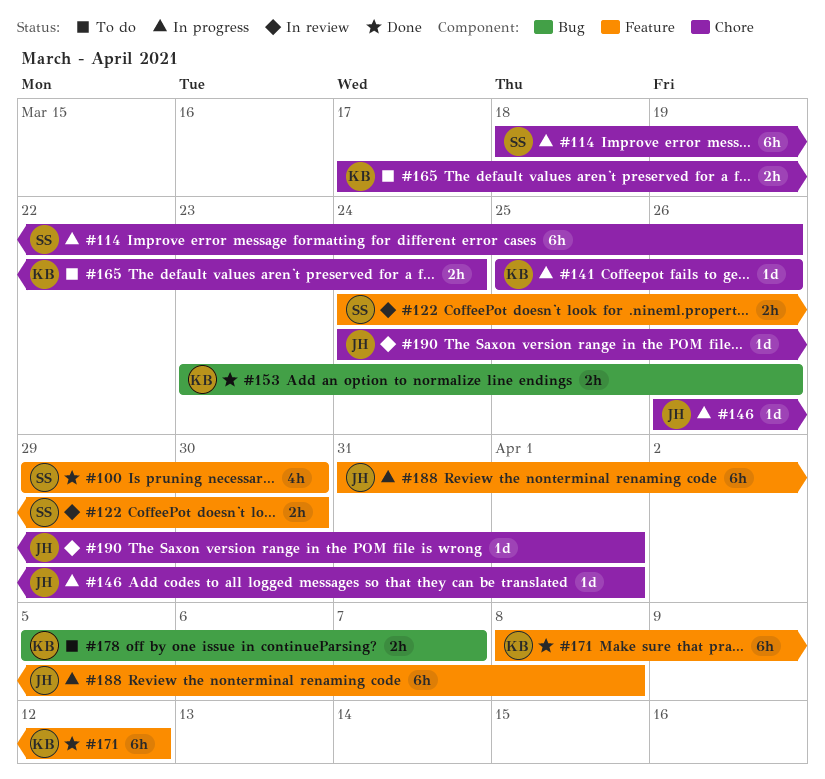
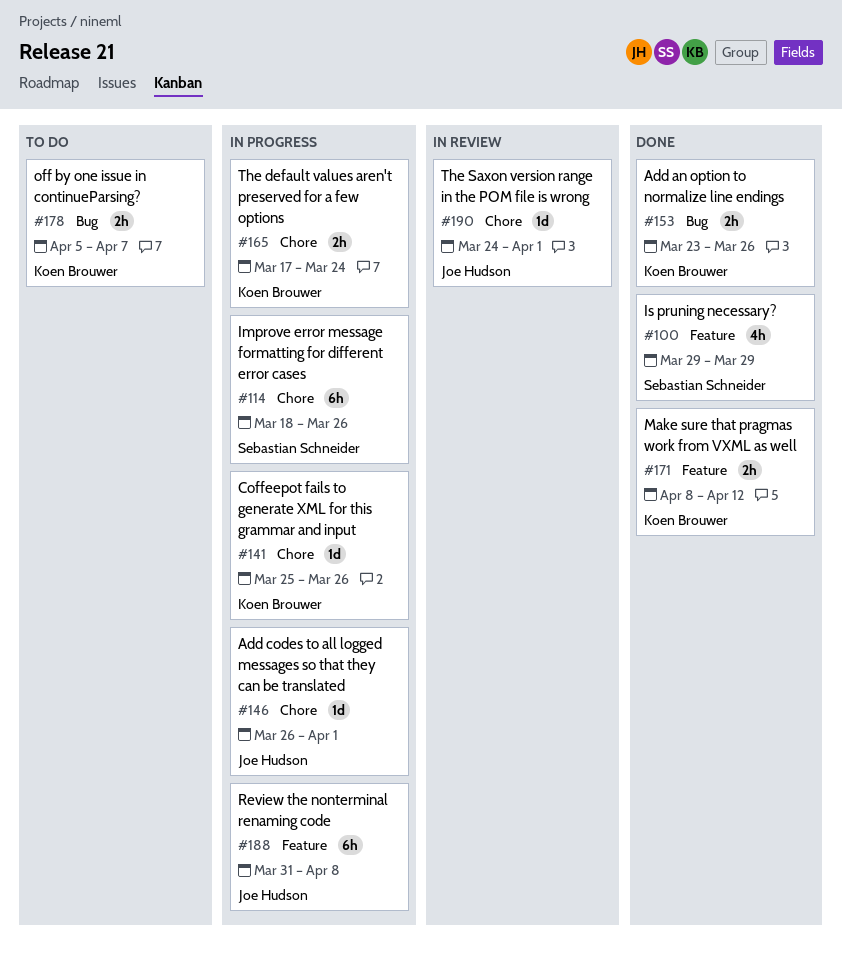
#100, due: Mar 30 -> Mar 29
#122: present -> none
#165, status: To do -> In progress
#171, estimate: 6h -> 2h

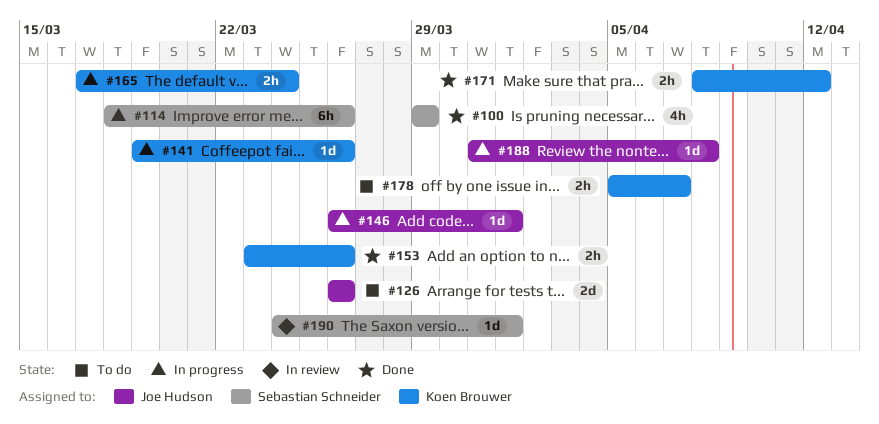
#126: none -> present
#141, start: Mar 25 -> Mar 19
#188, estimate: 6h -> 1d
#190, owner: Joe Hudson -> Sebastian Schneider

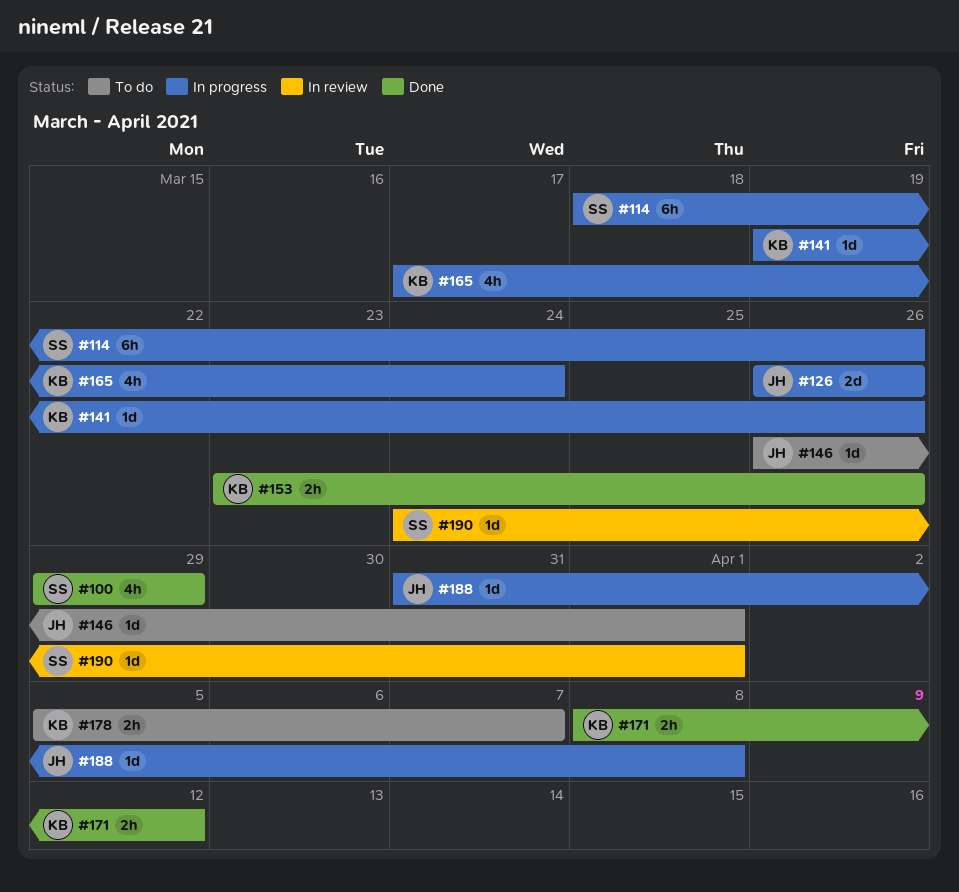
#126, status: To do -> In progress
#146, status: In progress -> To do
#165, estimate: 2h -> 4h

